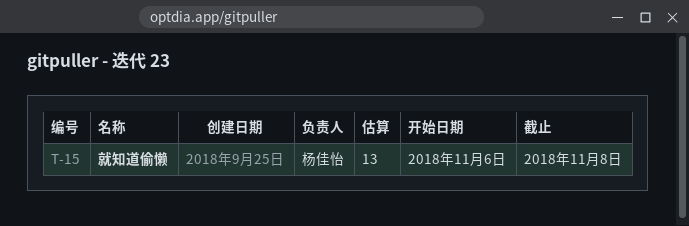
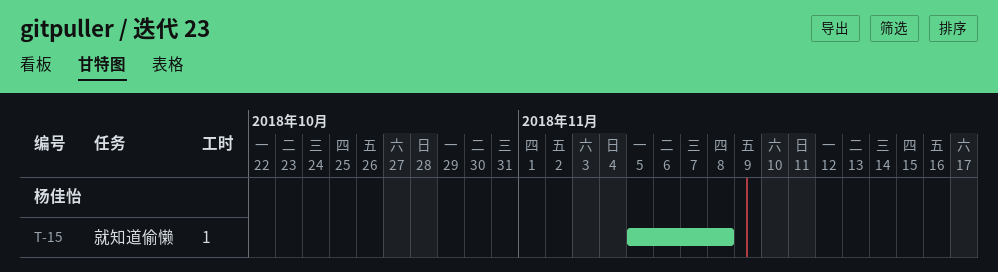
T-15, estimate: 13 -> 1
T-15, start: Nov 6 -> Nov 5

